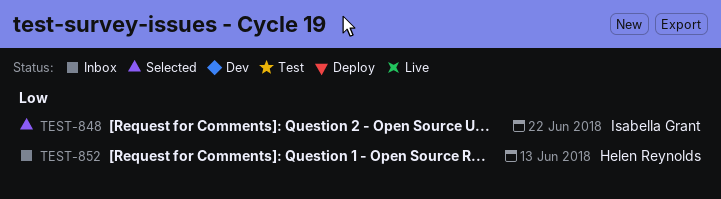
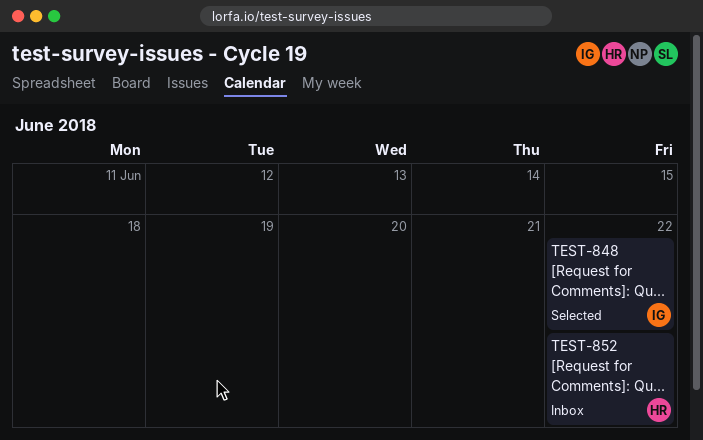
TEST-852, due: Jun 13 -> Jun 22

